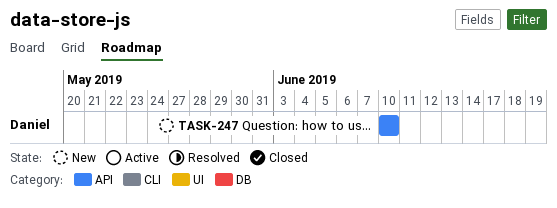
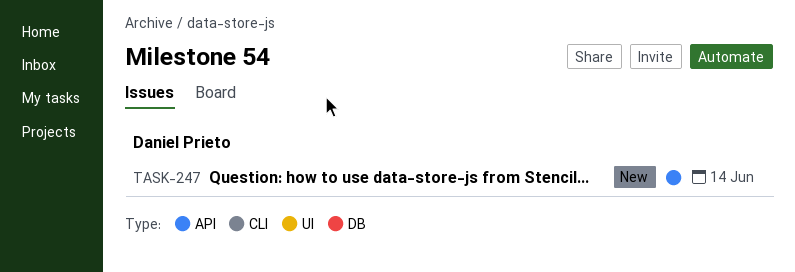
TASK-247, due: Jun 10 -> Jun 14

